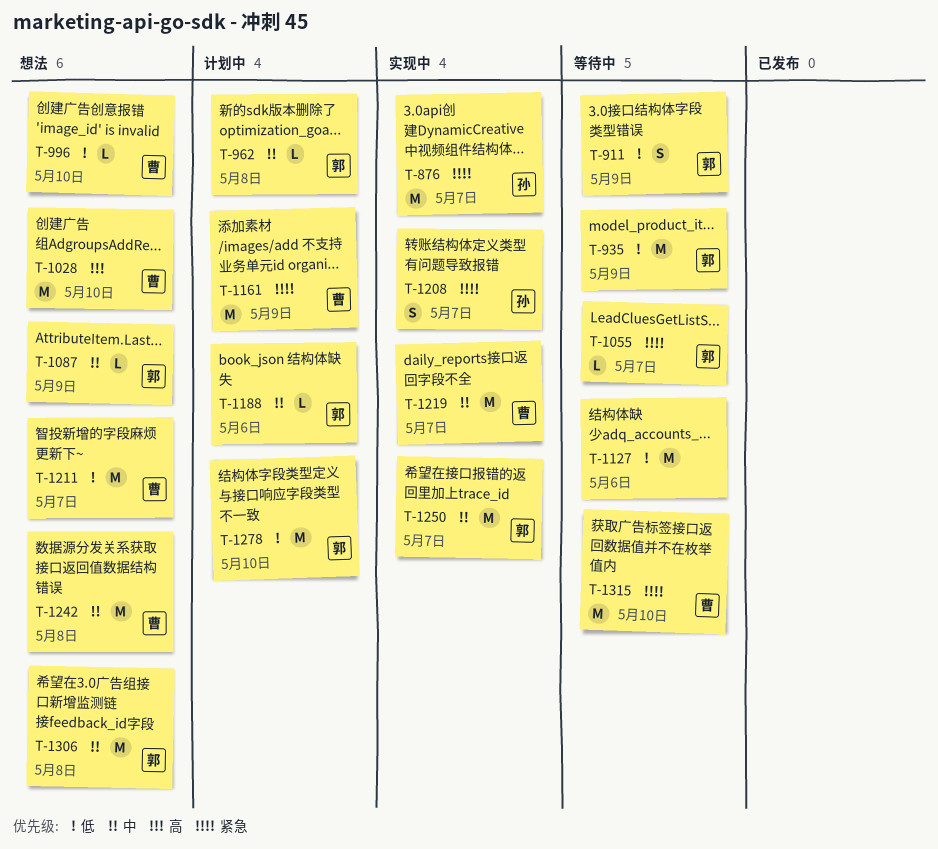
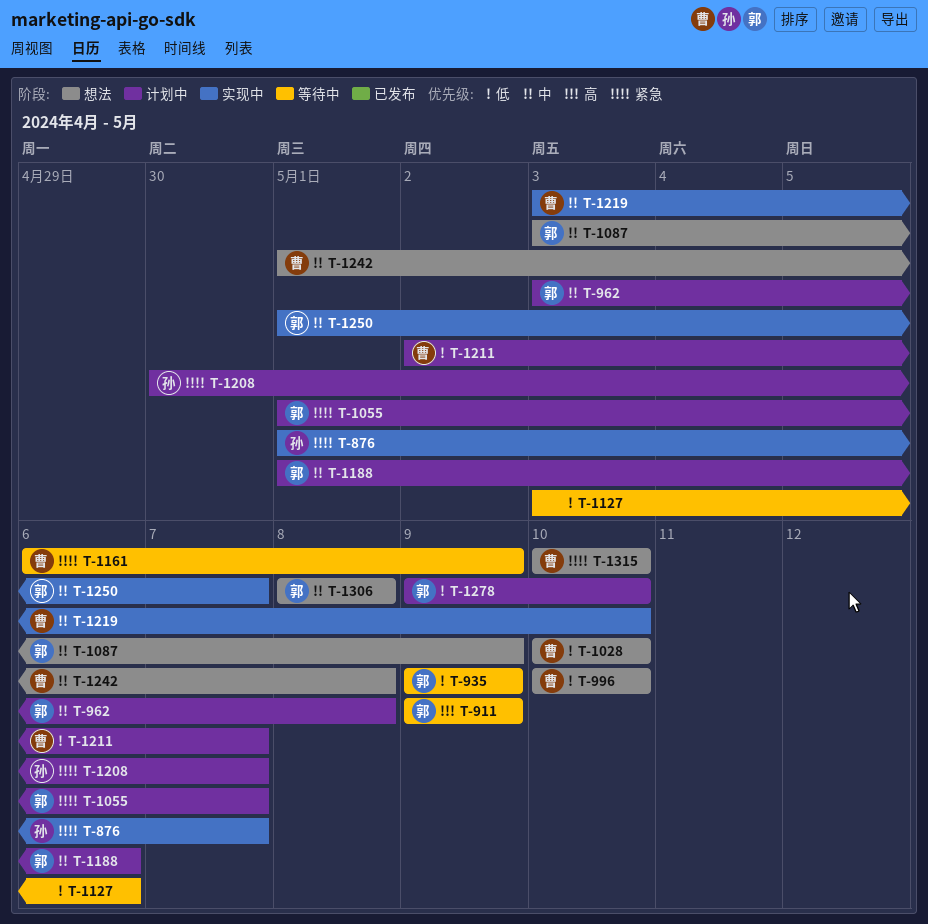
T-911, priority: 低 -> 高
T-1028, priority: 高 -> 低
T-1055, status: 等待中 -> 计划中
T-1161, status: 计划中 -> 等待中
T-1208, status: 实现中 -> 计划中
T-1211, status: 想法 -> 计划中
T-1219, due: May 7 -> May 10
T-1315, status: 等待中 -> 想法

